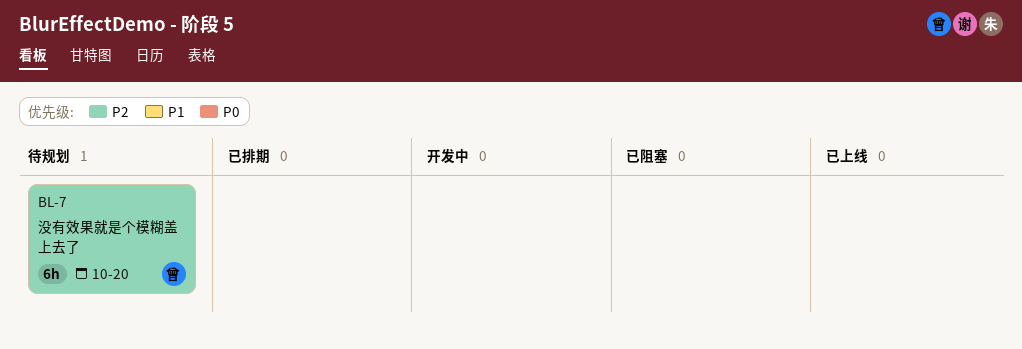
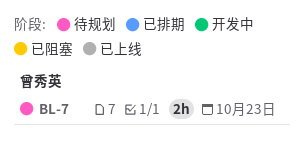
BL-7, estimate: 6h -> 2h
BL-7, due: Oct 20 -> Oct 23

